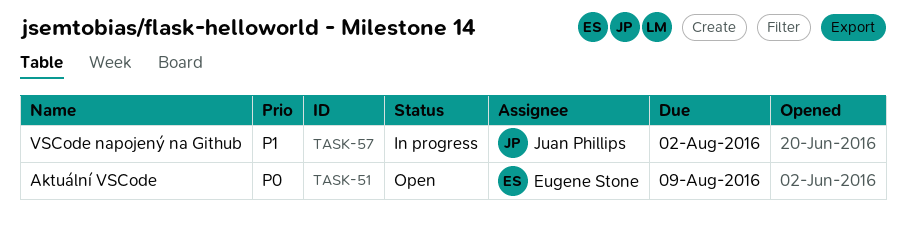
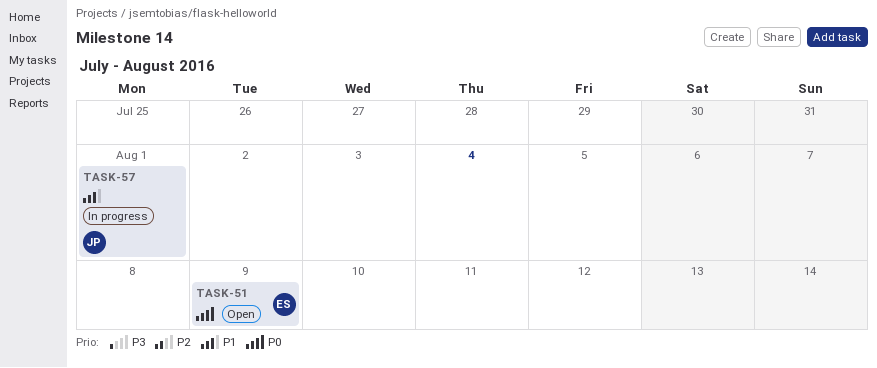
TASK-57, due: Aug 2 -> Aug 1

